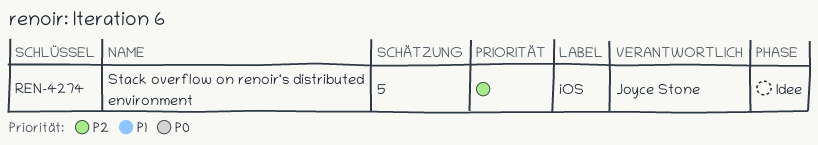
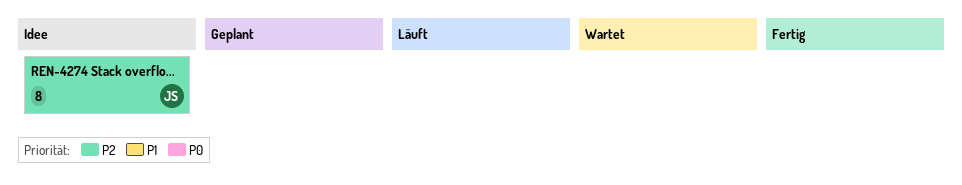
REN-4274, estimate: 5 -> 8

